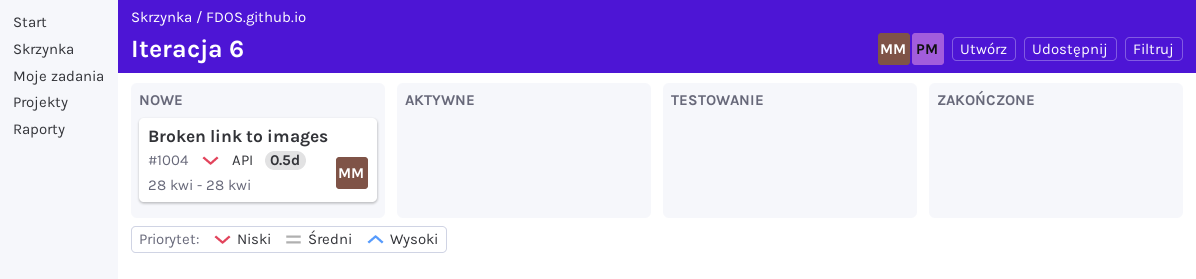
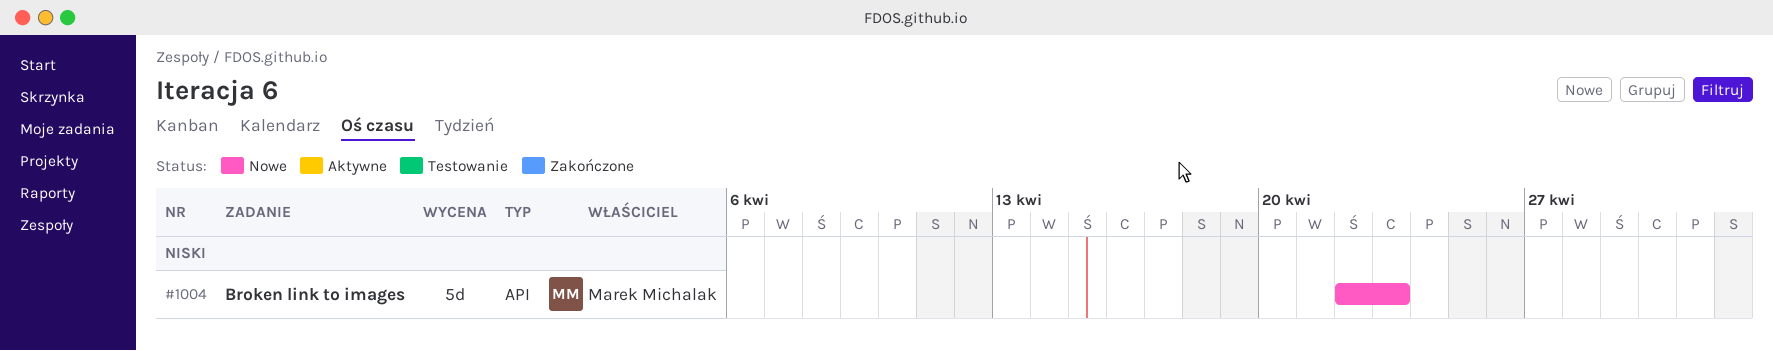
#1004, estimate: 0.5d -> 5d
#1004, start: Apr 28 -> Apr 22
#1004, due: Apr 28 -> Apr 23

